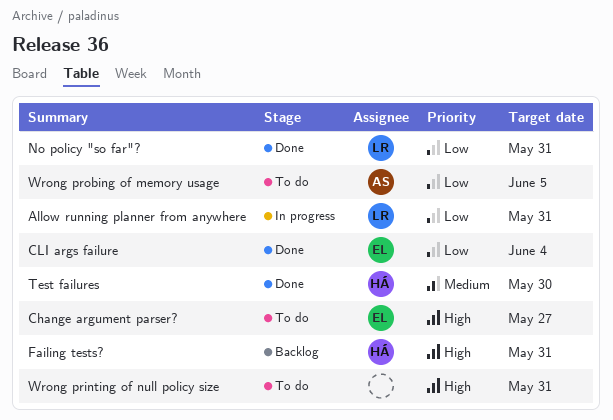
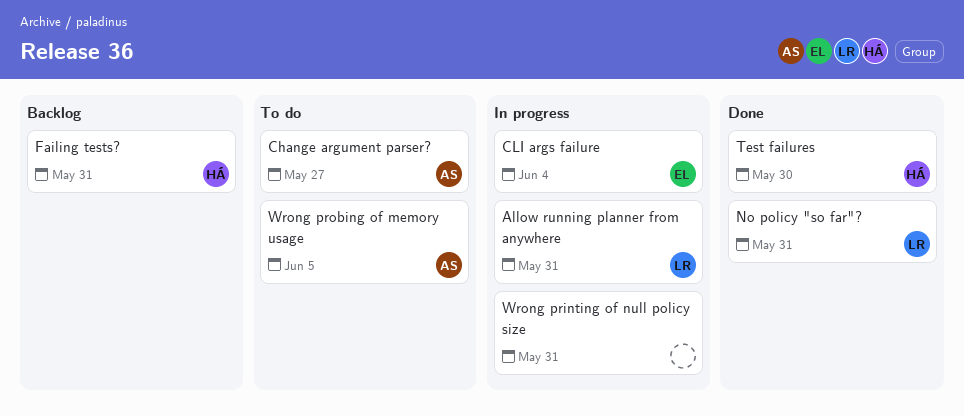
Change argument parser?, owner: EL -> AS
CLI args failure, status: Done -> In progress
Wrong printing of null policy size, status: To do -> In progress

